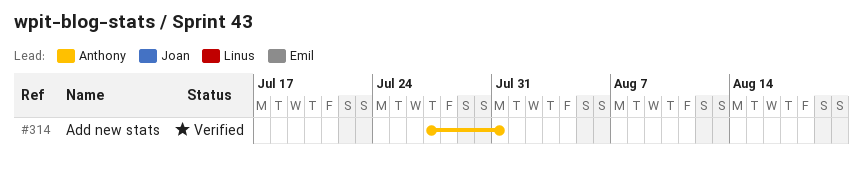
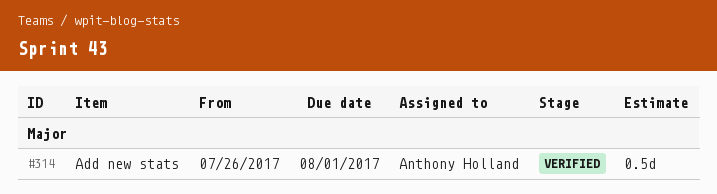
#314, start: Jul 27 -> Jul 26
#314, due: Jul 31 -> Aug 1

